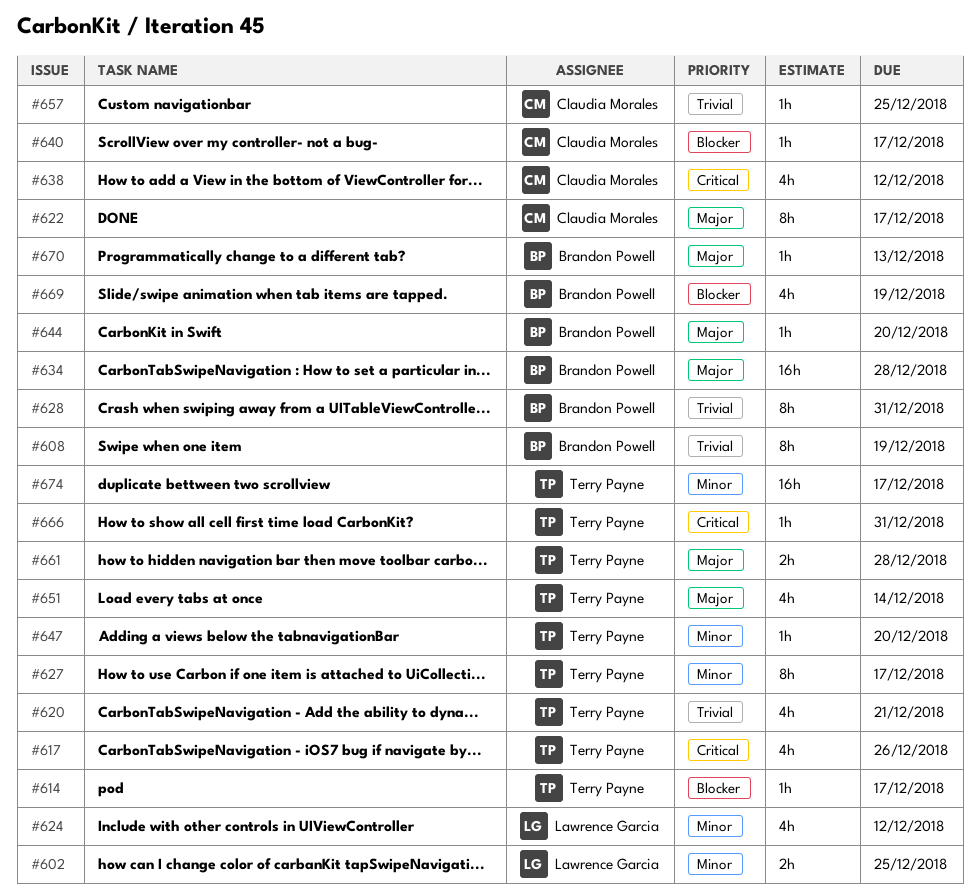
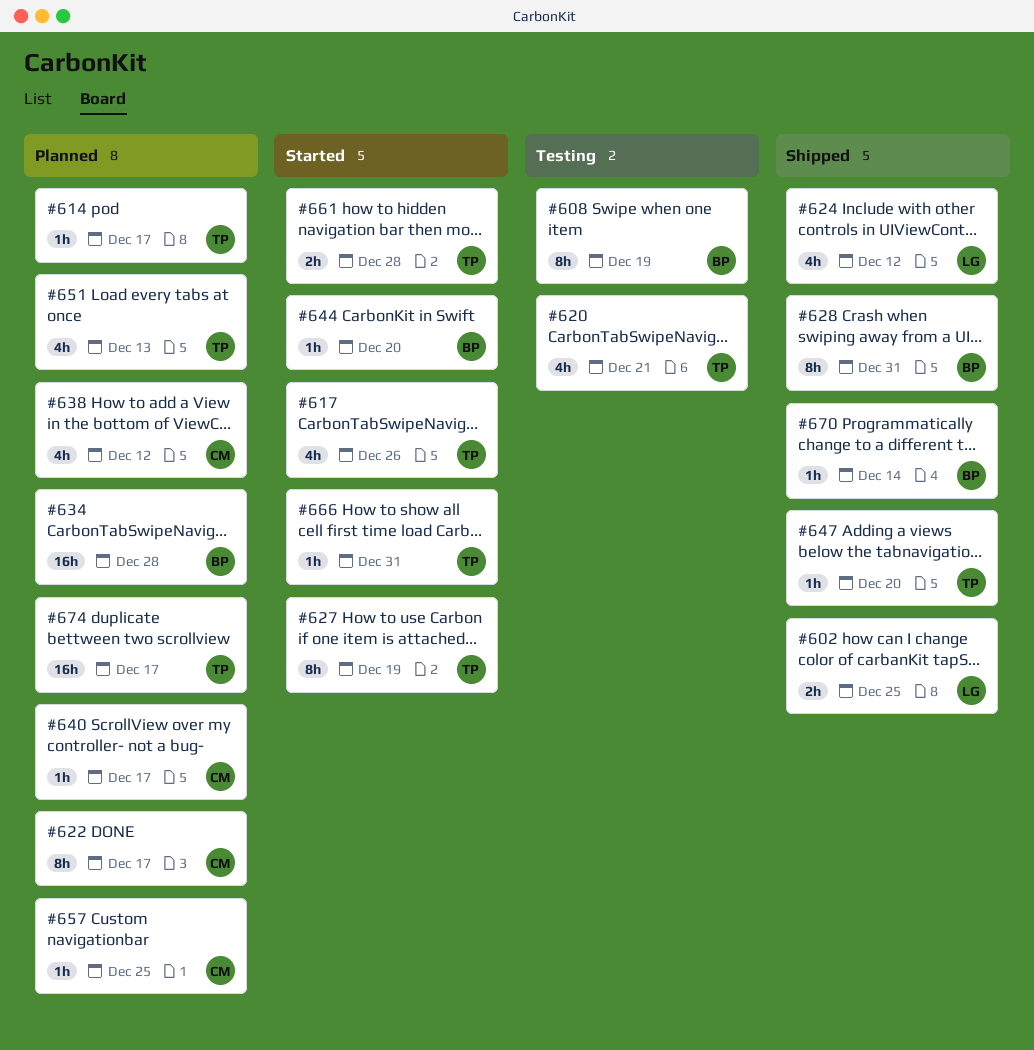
#627, due: Dec 17 -> Dec 19
#651, due: Dec 14 -> Dec 13
#669: present -> none
#670, due: Dec 13 -> Dec 14

